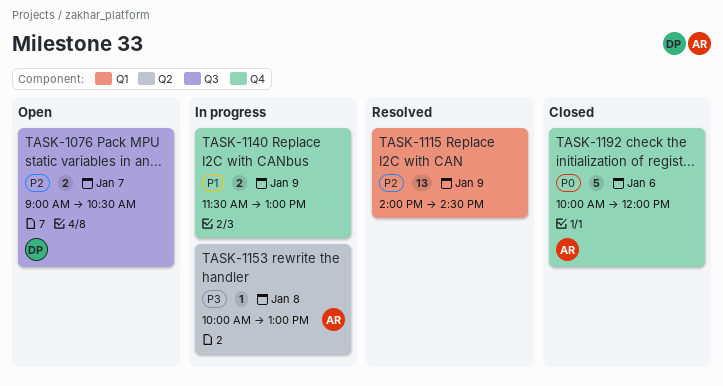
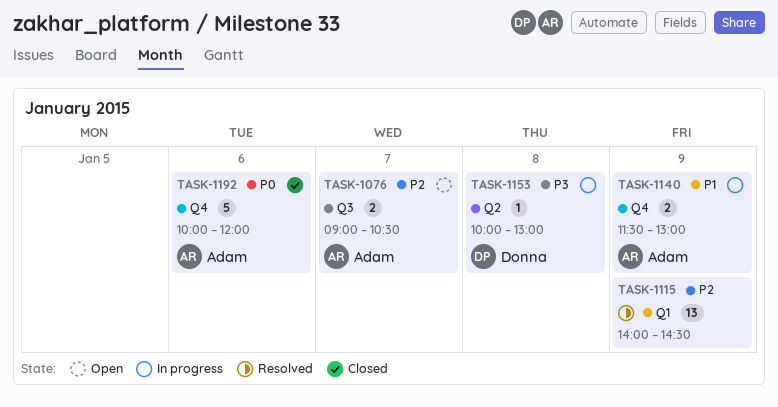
TASK-1076, owner: Donna -> Adam
TASK-1140, owner: none -> Adam
TASK-1153, owner: Adam -> Donna

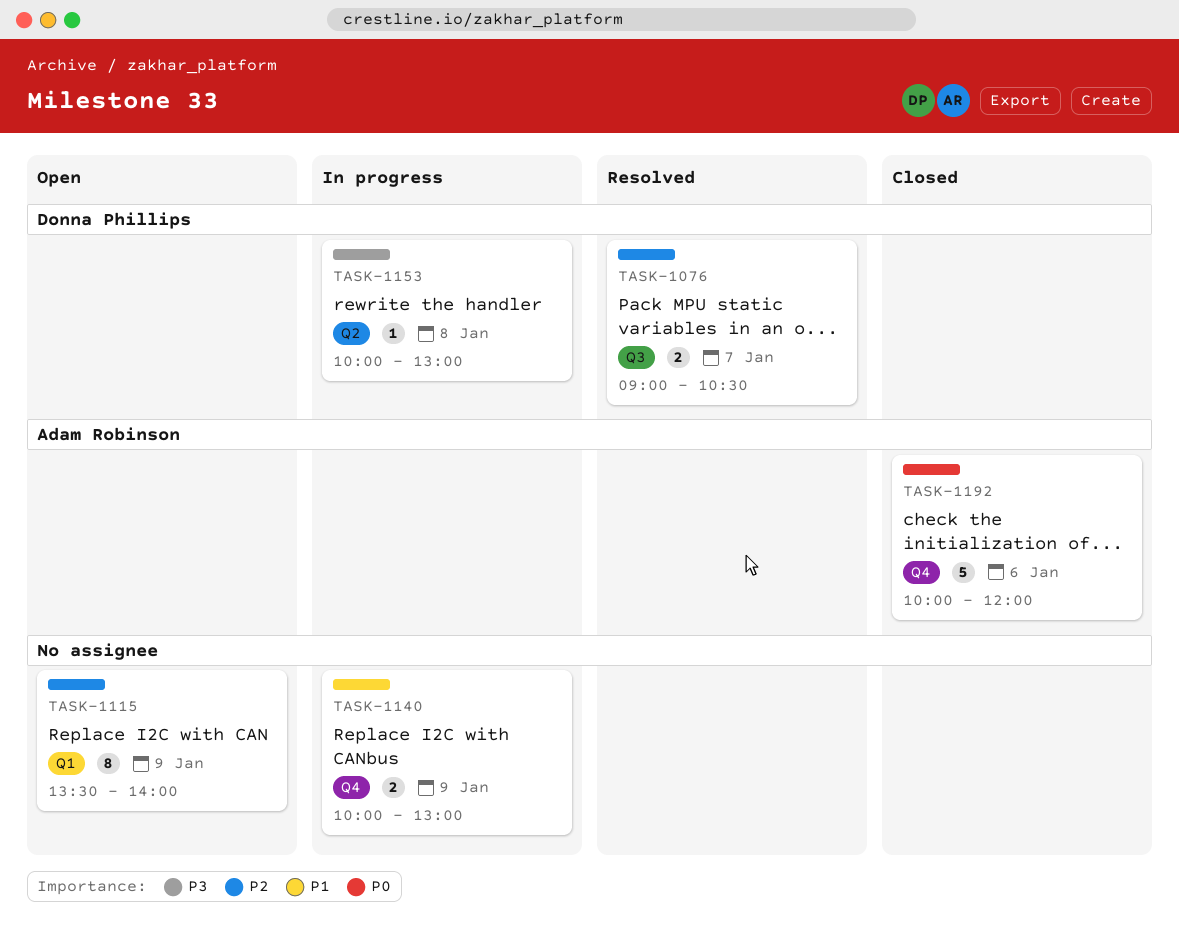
TASK-1076, status: Open -> Resolved
TASK-1076, owner: Adam Robinson -> Donna Phillips
TASK-1115, status: Resolved -> Open
TASK-1115, estimate: 13 -> 8
TASK-1115, begins: 14:00 -> 13:30
TASK-1115, ends: 14:30 -> 14:00
TASK-1140, owner: Adam Robinson -> none
TASK-1140, begins: 11:30 -> 10:00

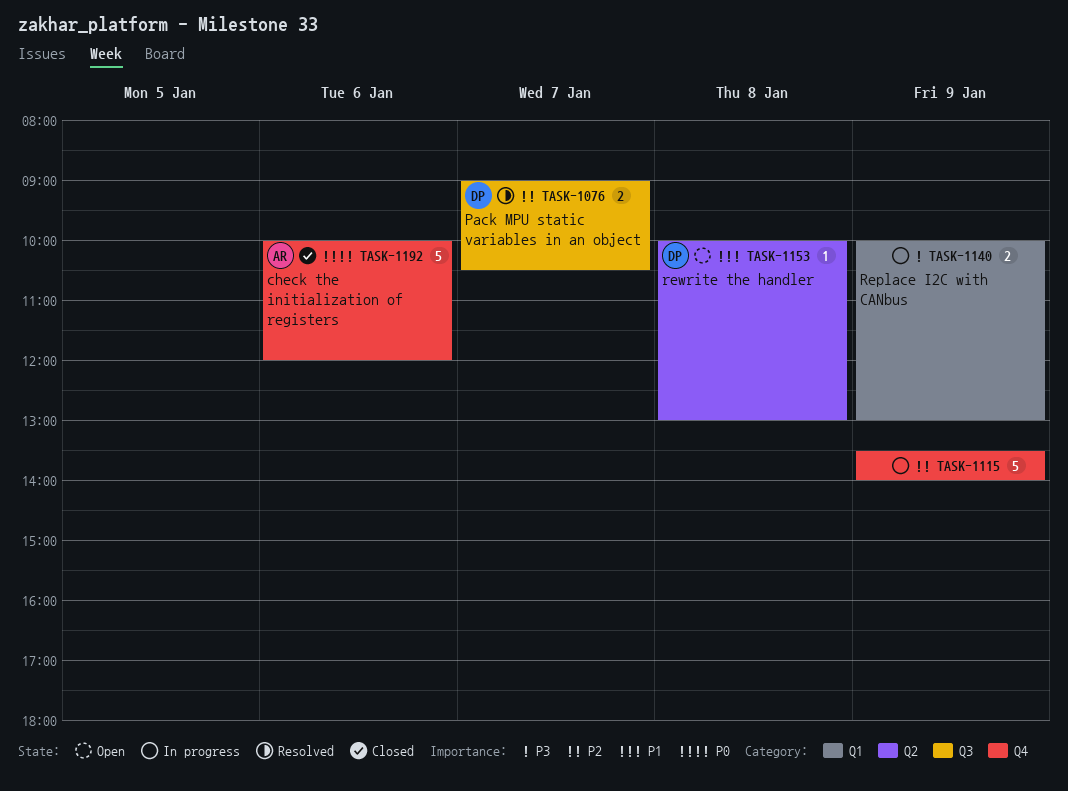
TASK-1115, status: Open -> In progress
TASK-1115, label: Q1 -> Q4
TASK-1115, estimate: 8 -> 5
TASK-1140, priority: P1 -> P3
TASK-1140, label: Q4 -> Q1
TASK-1153, status: In progress -> Open
TASK-1153, priority: P3 -> P1

